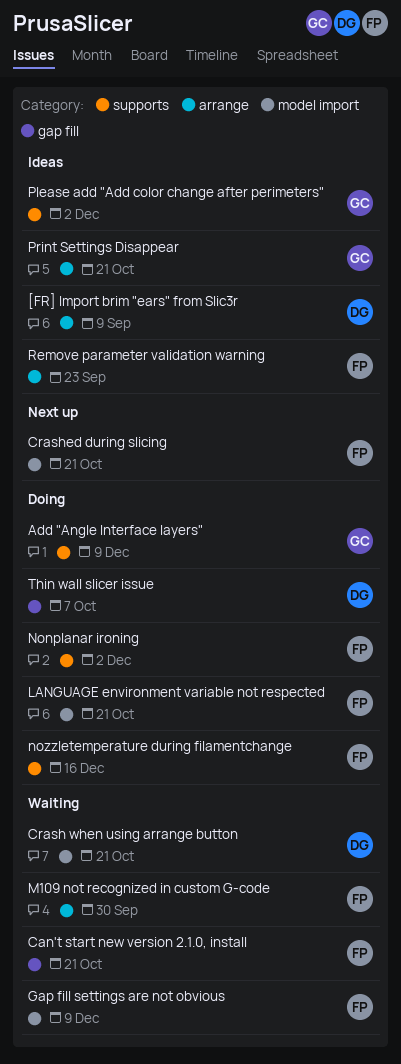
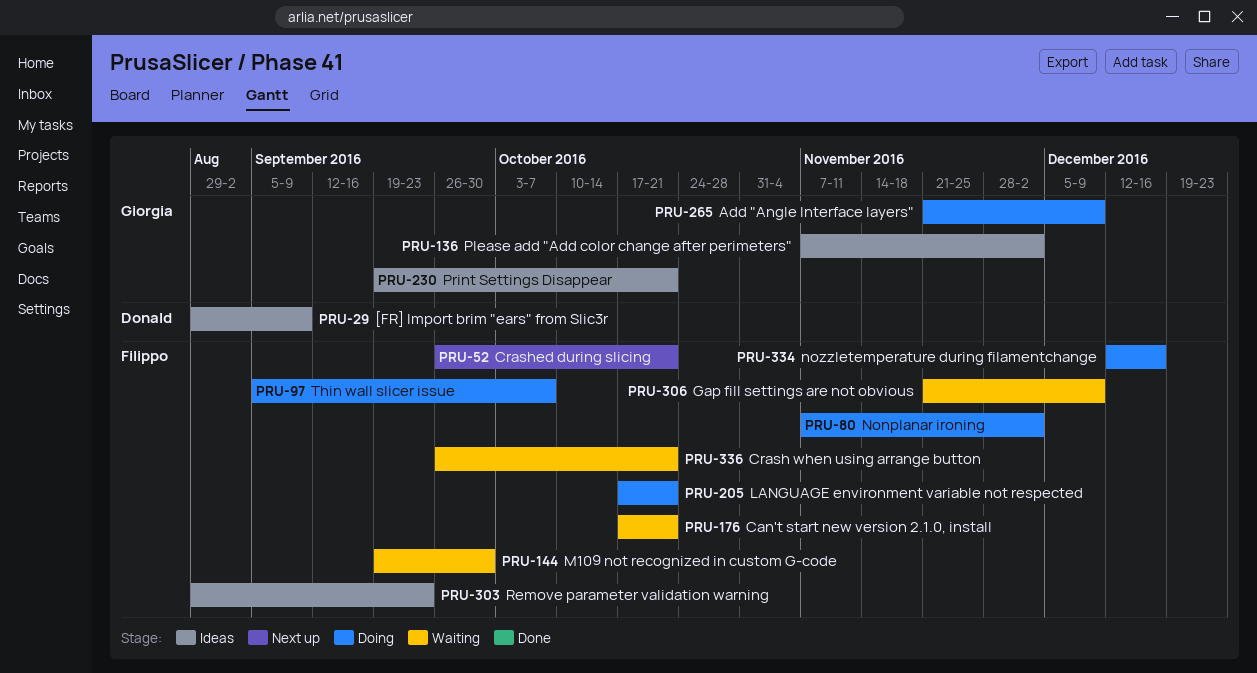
Crash when using arrange button, owner: Donald -> Filippo
Thin wall slicer issue, owner: Donald -> Filippo

